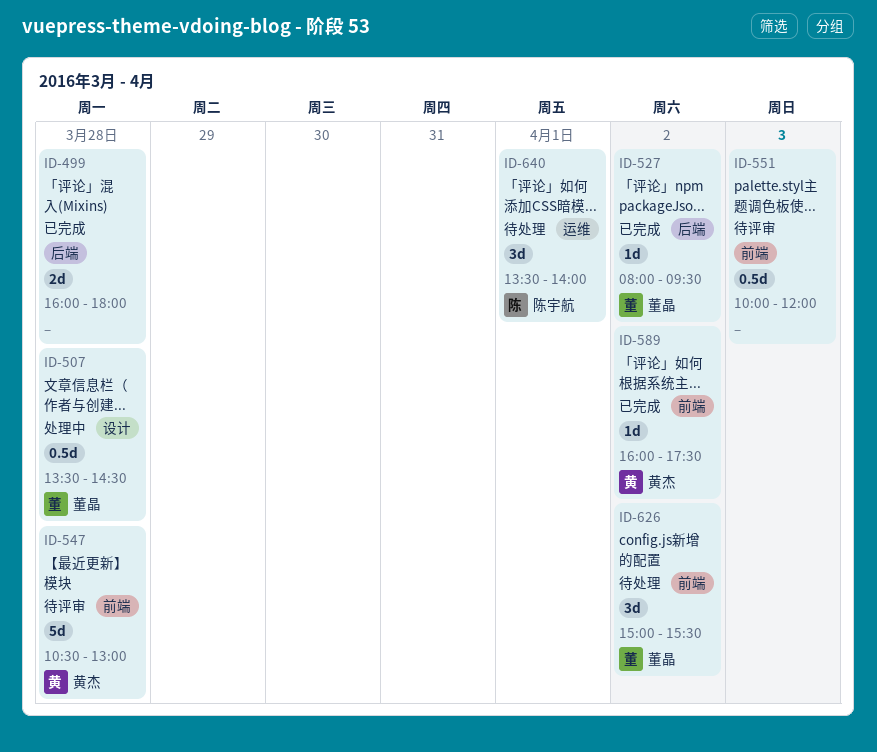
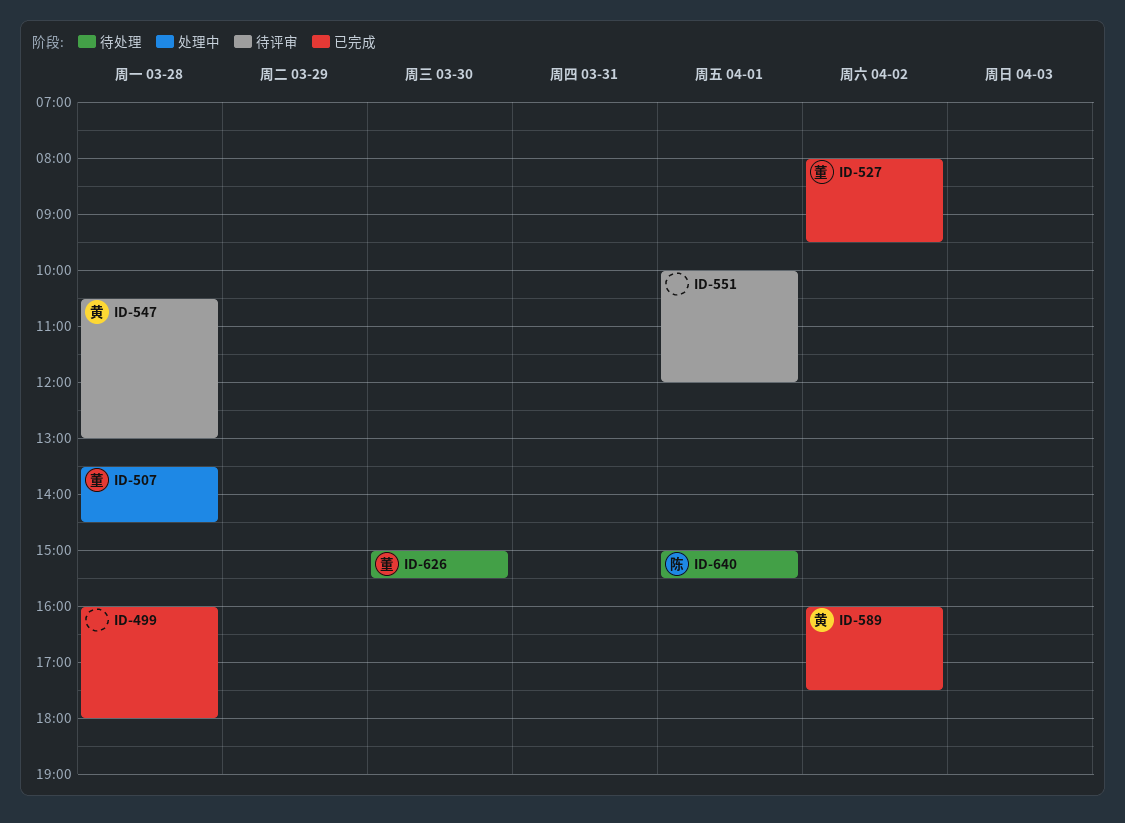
ID-551, day: Apr 3 -> Apr 1
ID-626, day: Apr 2 -> Mar 30
ID-640, begins: 13:30 -> 15:00
ID-640, ends: 14:00 -> 15:30

